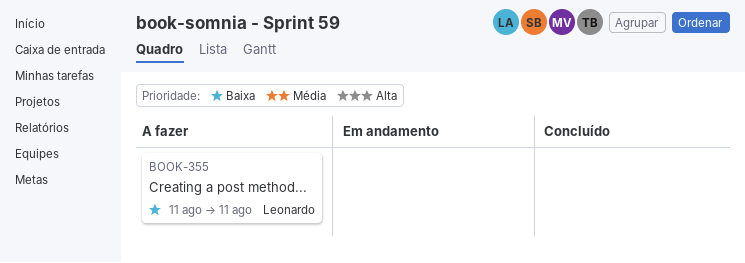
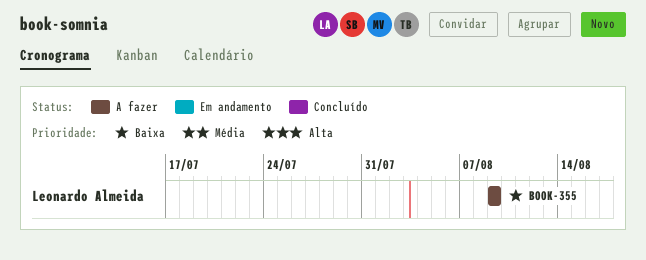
BOOK-355, start: Aug 11 -> Aug 9
BOOK-355, due: Aug 11 -> Aug 9

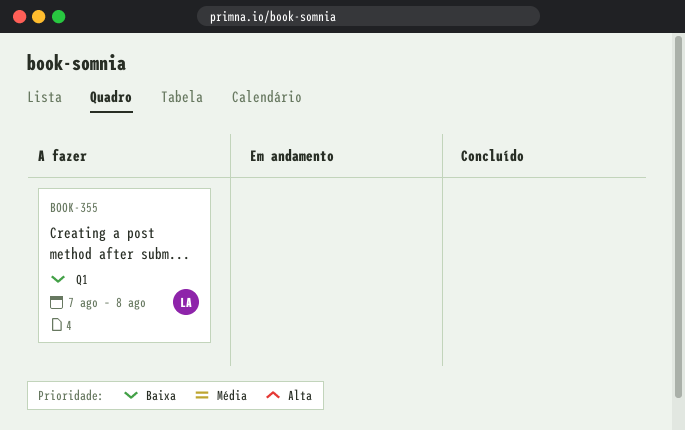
BOOK-355, start: Aug 9 -> Aug 7
BOOK-355, due: Aug 9 -> Aug 8

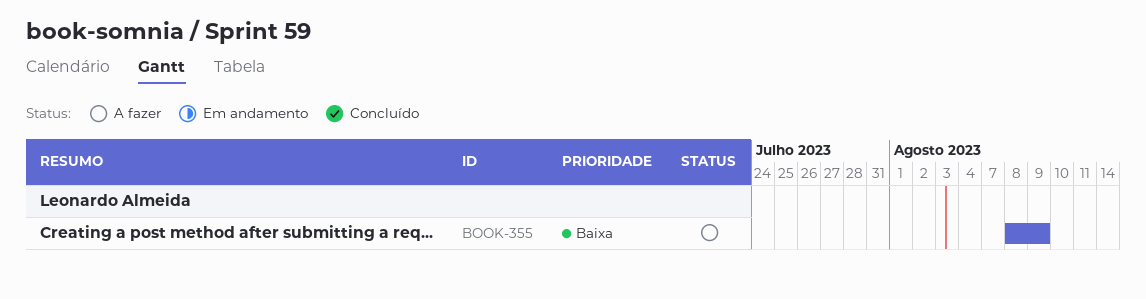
BOOK-355, start: Aug 7 -> Aug 8
BOOK-355, due: Aug 8 -> Aug 9

